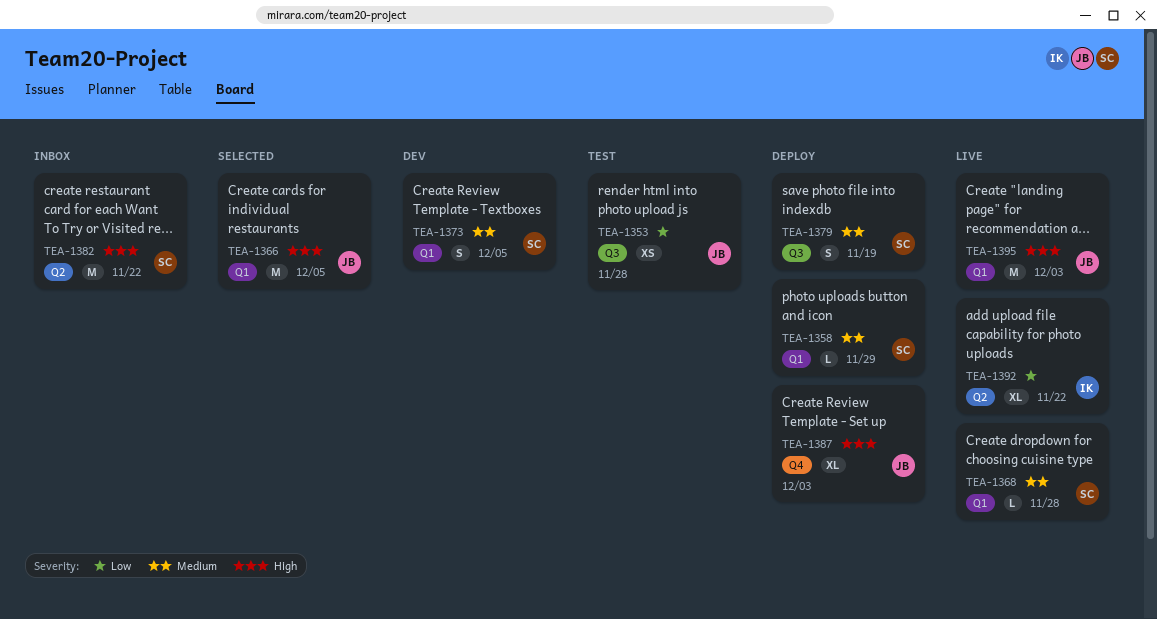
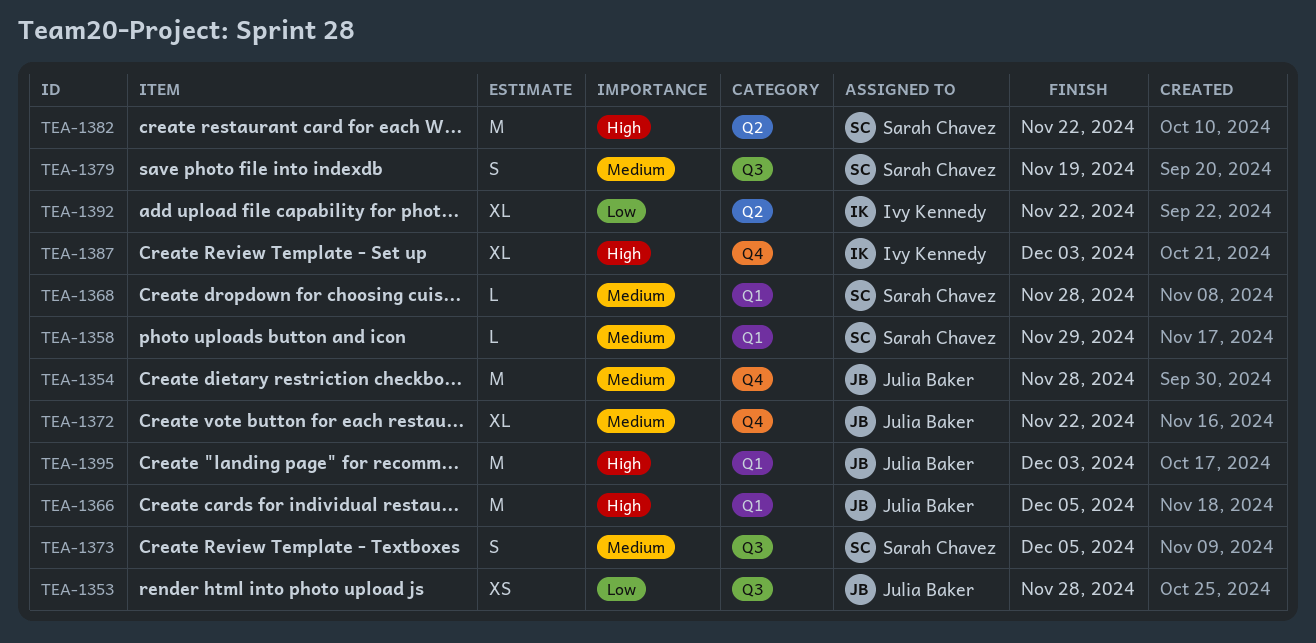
TEA-1354: none -> present
TEA-1372: none -> present
TEA-1373, label: Q1 -> Q3
TEA-1387, owner: Julia Baker -> Ivy Kennedy

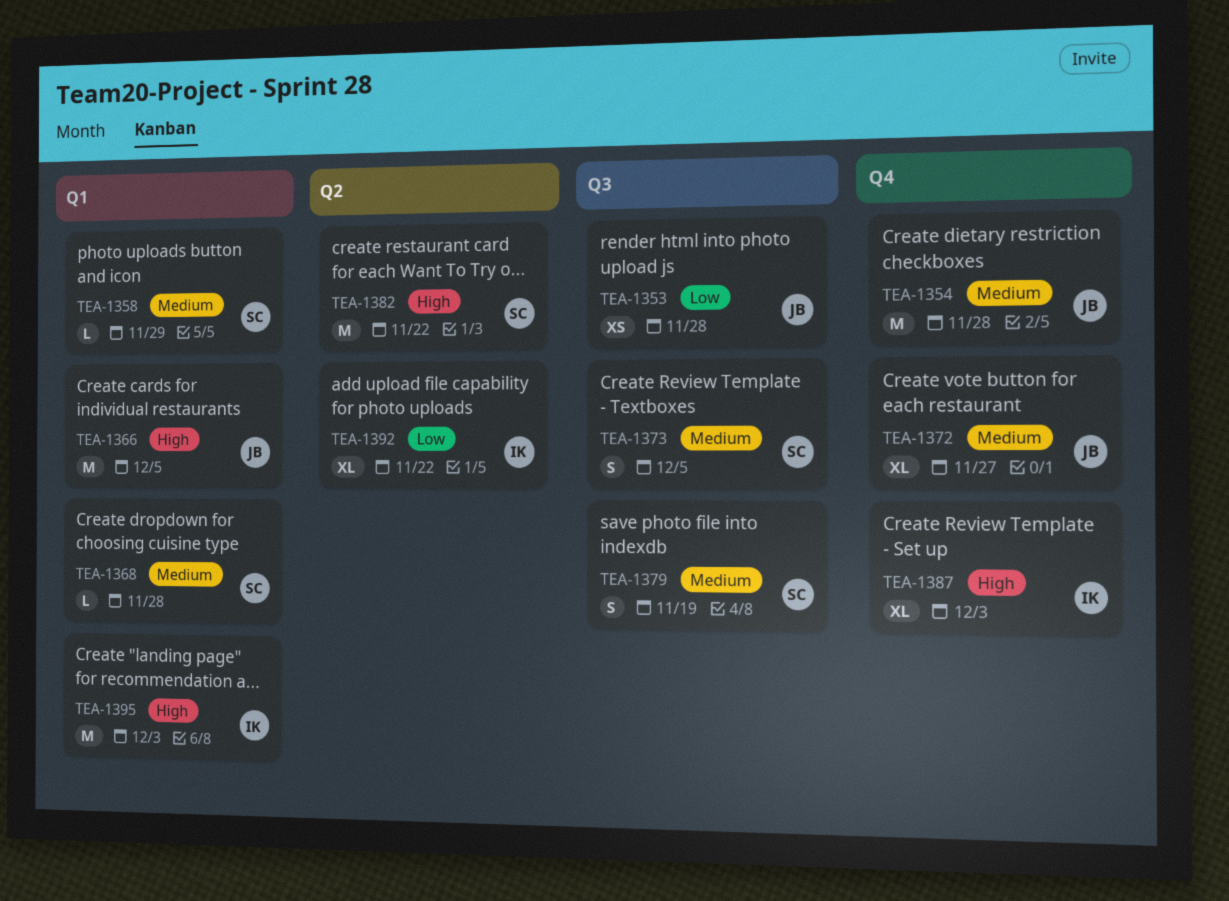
TEA-1372, due: Nov 22 -> Nov 27
TEA-1395, owner: Julia Baker -> Ivy Kennedy

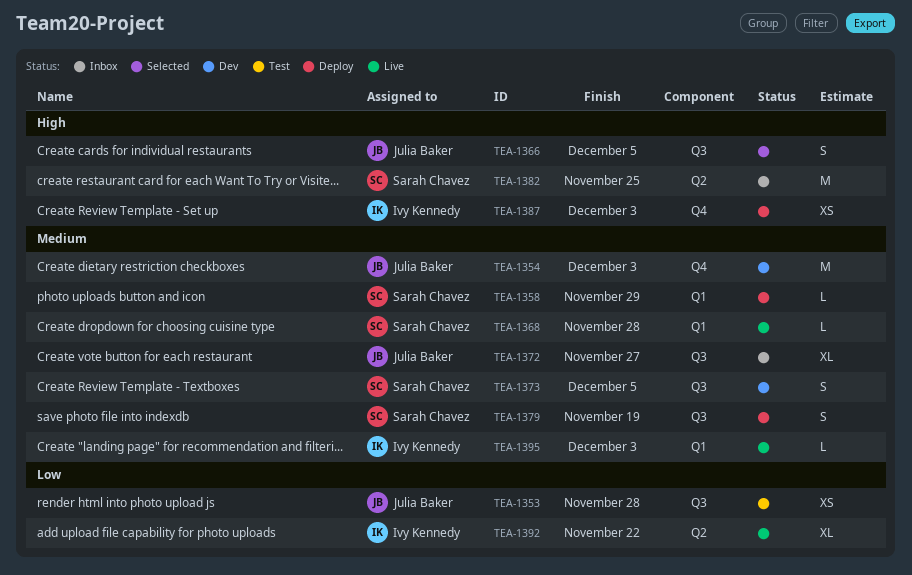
TEA-1354, due: Nov 28 -> Dec 3
TEA-1366, label: Q1 -> Q3
TEA-1366, estimate: M -> S
TEA-1372, label: Q4 -> Q3
TEA-1382, due: Nov 22 -> Nov 25
TEA-1387, estimate: XL -> XS
TEA-1395, priority: High -> Medium
TEA-1395, estimate: M -> L

